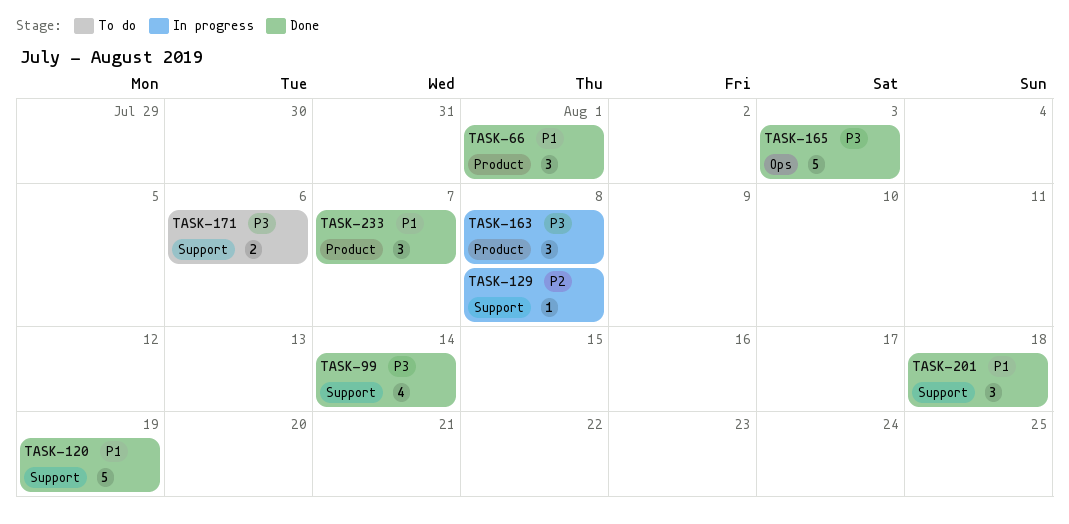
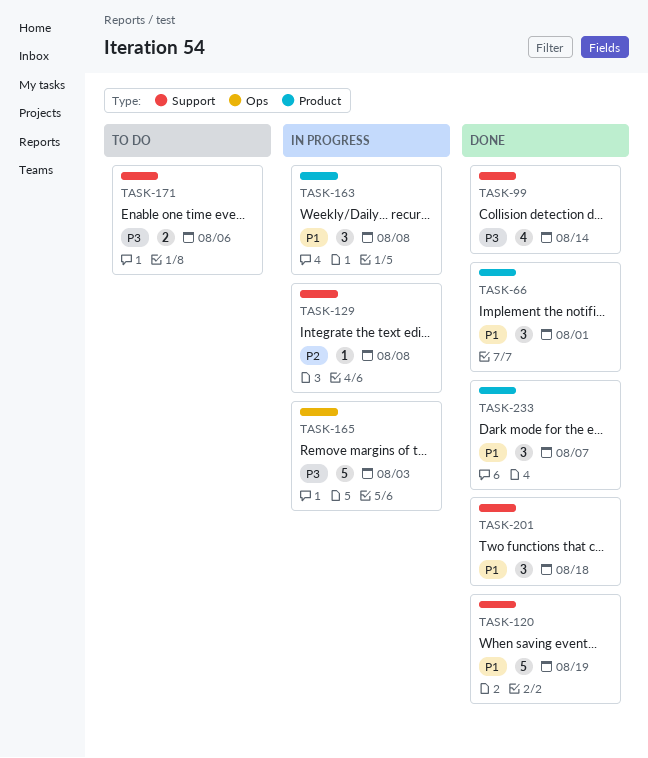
TASK-163, priority: P3 -> P1
TASK-165, status: Done -> In progress

